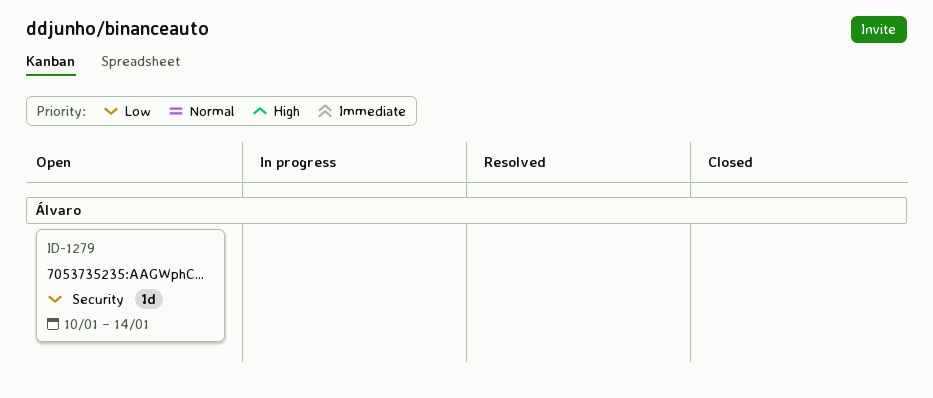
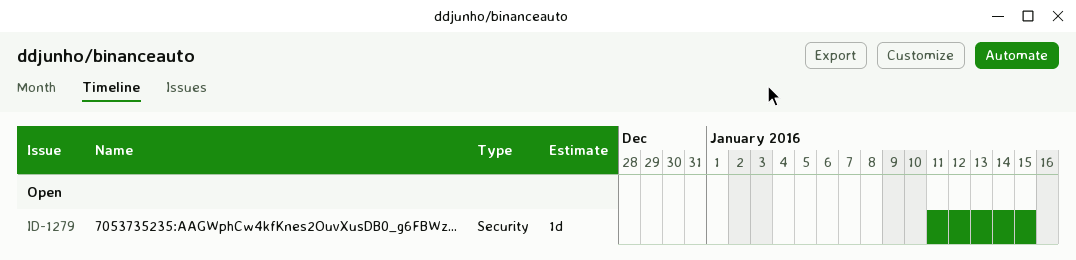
ID-1279, start: Jan 10 -> Jan 11
ID-1279, due: Jan 14 -> Jan 15

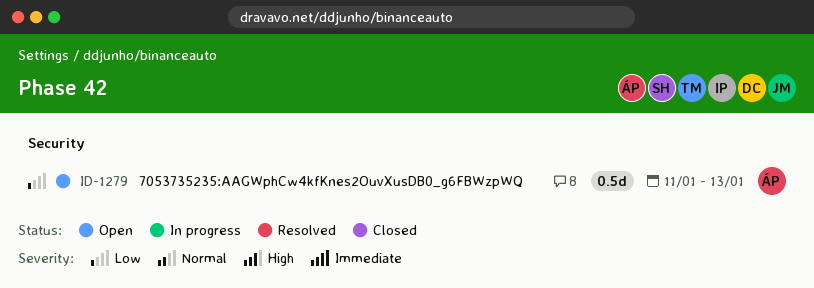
ID-1279, estimate: 1d -> 0.5d
ID-1279, due: Jan 15 -> Jan 13

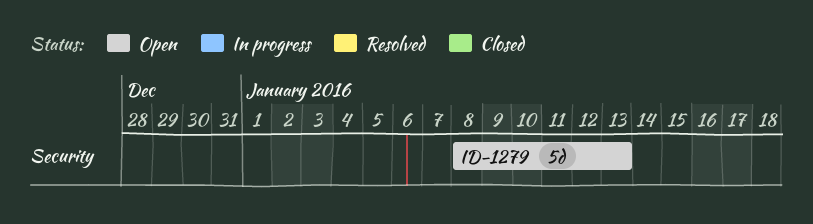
ID-1279, estimate: 0.5d -> 5d
ID-1279, start: Jan 11 -> Jan 8

